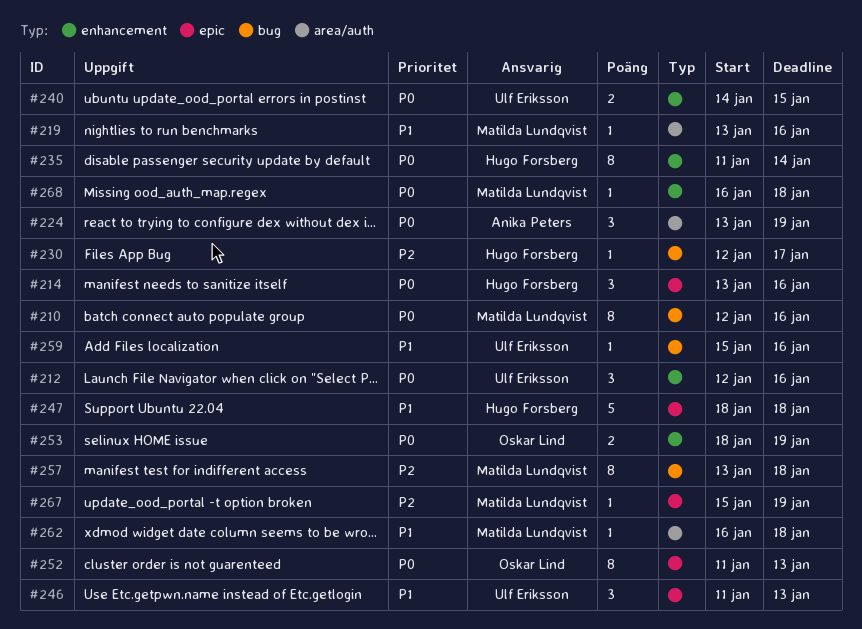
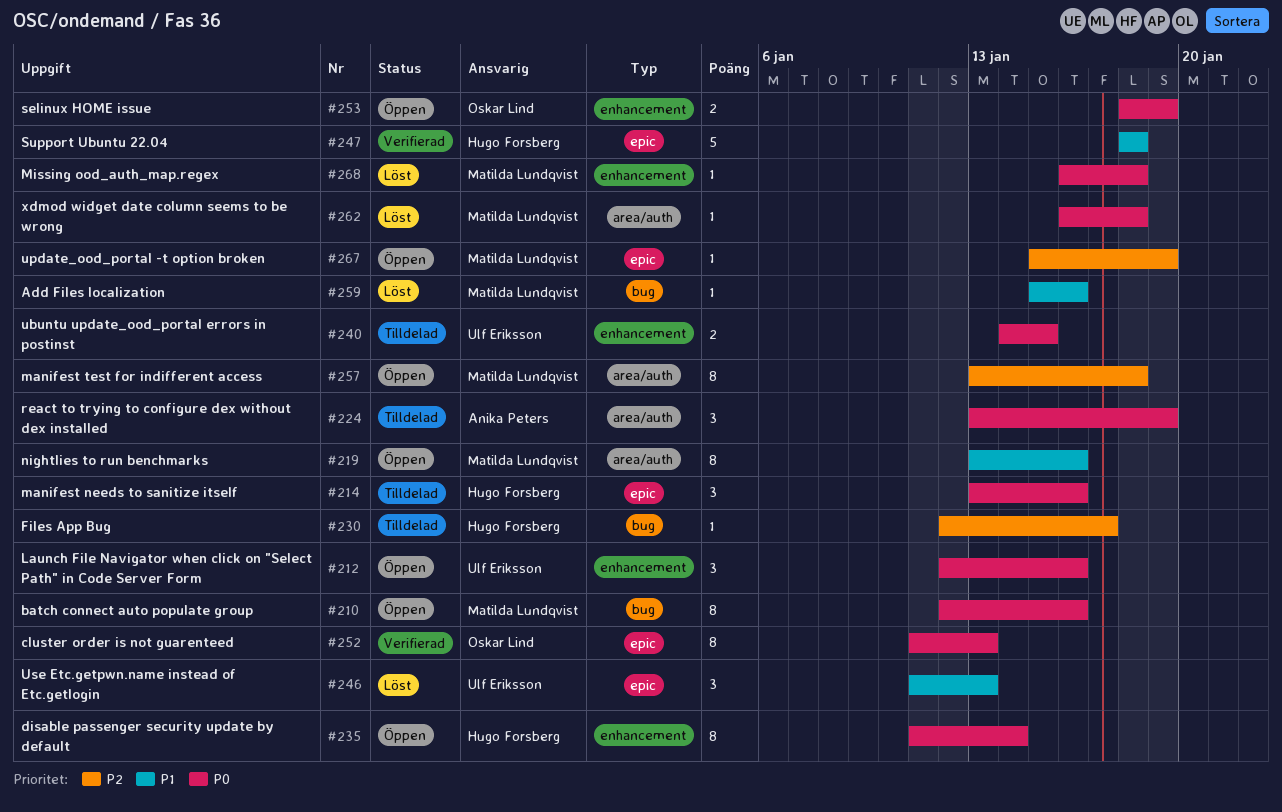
#219, estimate: 1 -> 8
#257, label: bug -> area/auth
#259, owner: Ulf Eriksson -> Matilda Lundqvist
#262, priority: P1 -> P0

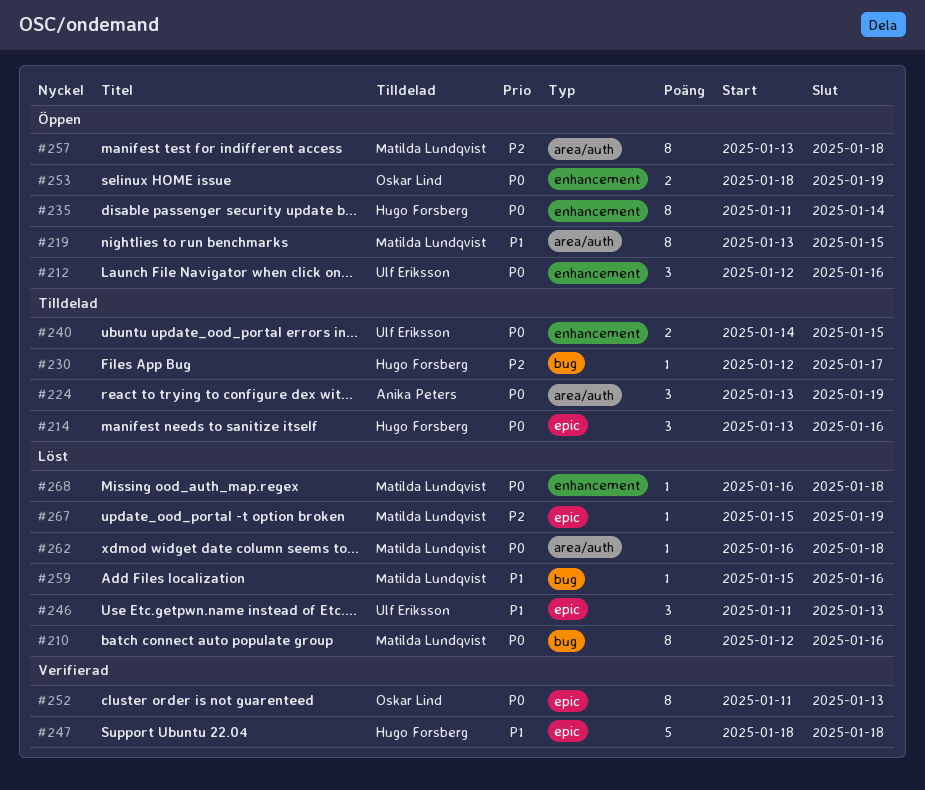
#210, status: Öppen -> Löst
#219, due: Jan 16 -> Jan 15
#267, status: Öppen -> Löst

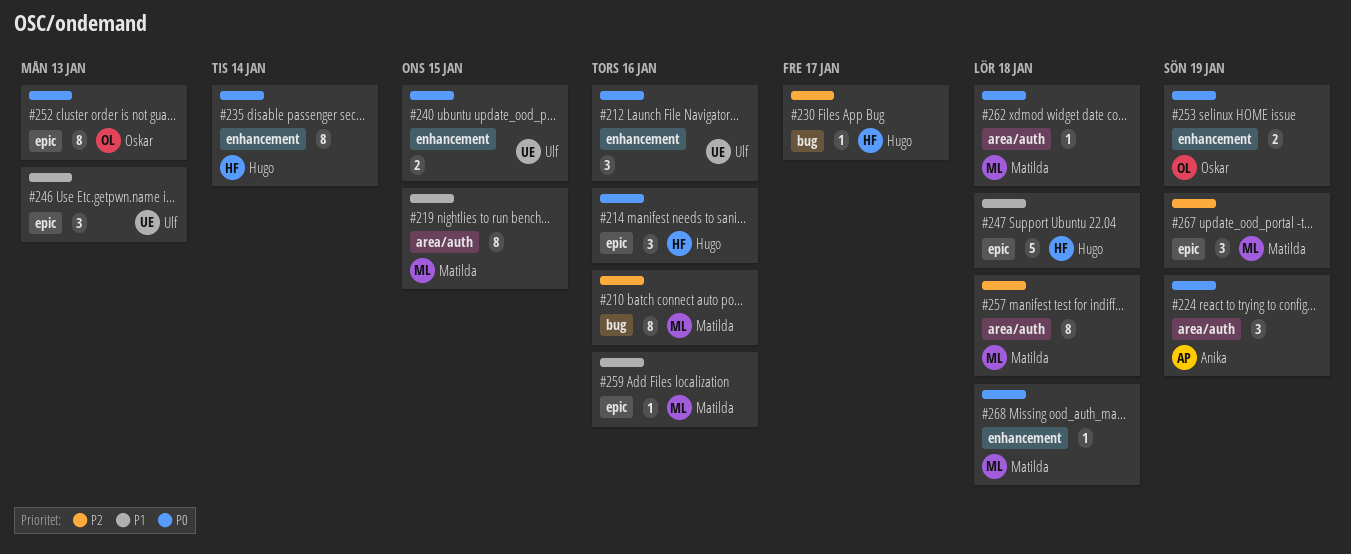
#210, priority: P0 -> P2
#259, label: bug -> epic
#267, estimate: 1 -> 3

